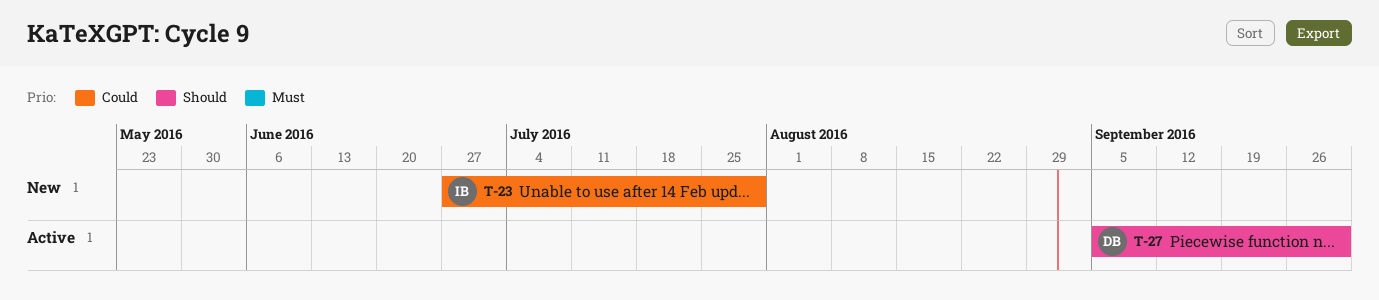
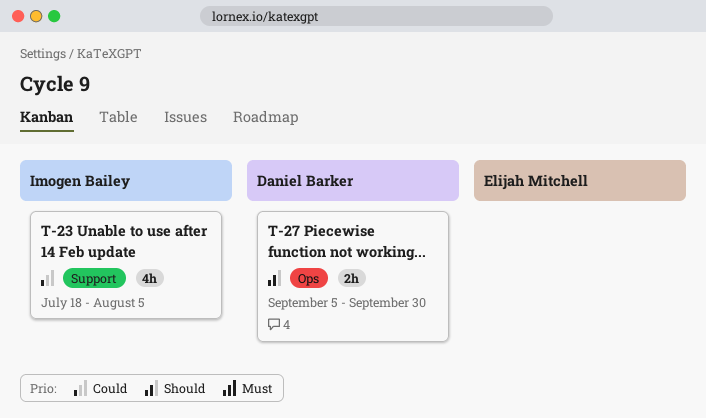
T-23, start: Jun 27 -> Jul 18
T-23, due: Jul 29 -> Aug 5

